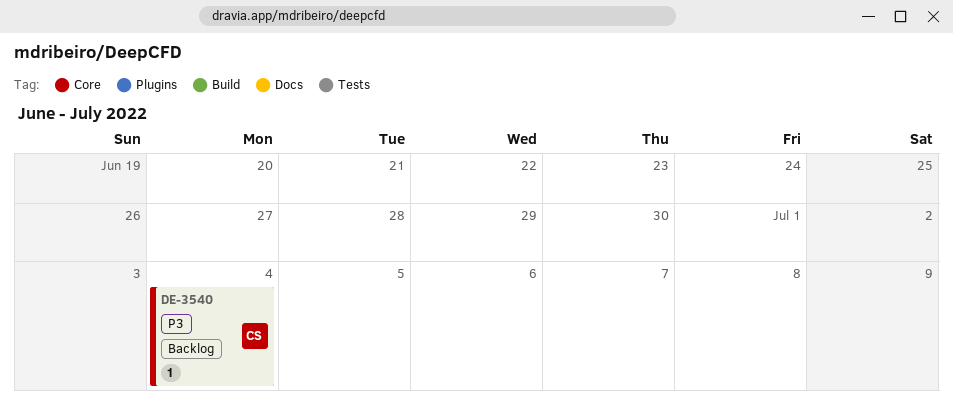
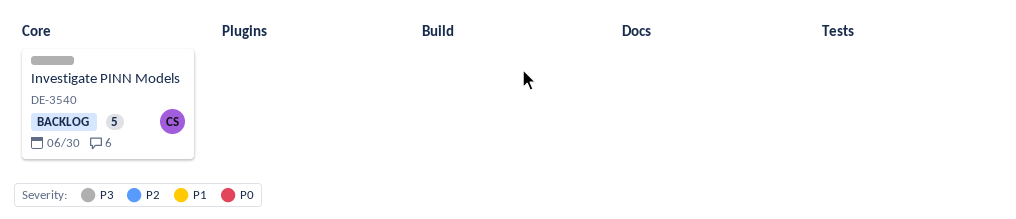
DE-3540, estimate: 1 -> 5
DE-3540, due: Jul 4 -> Jun 30

